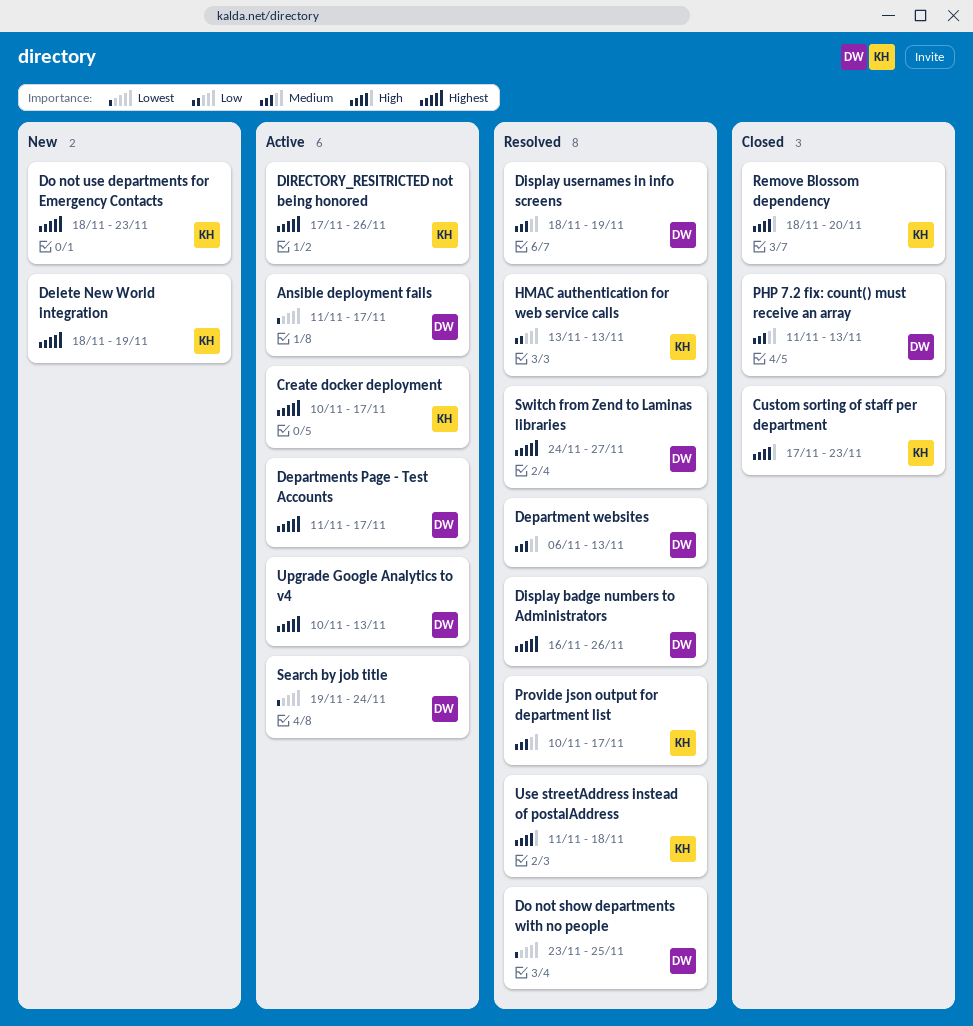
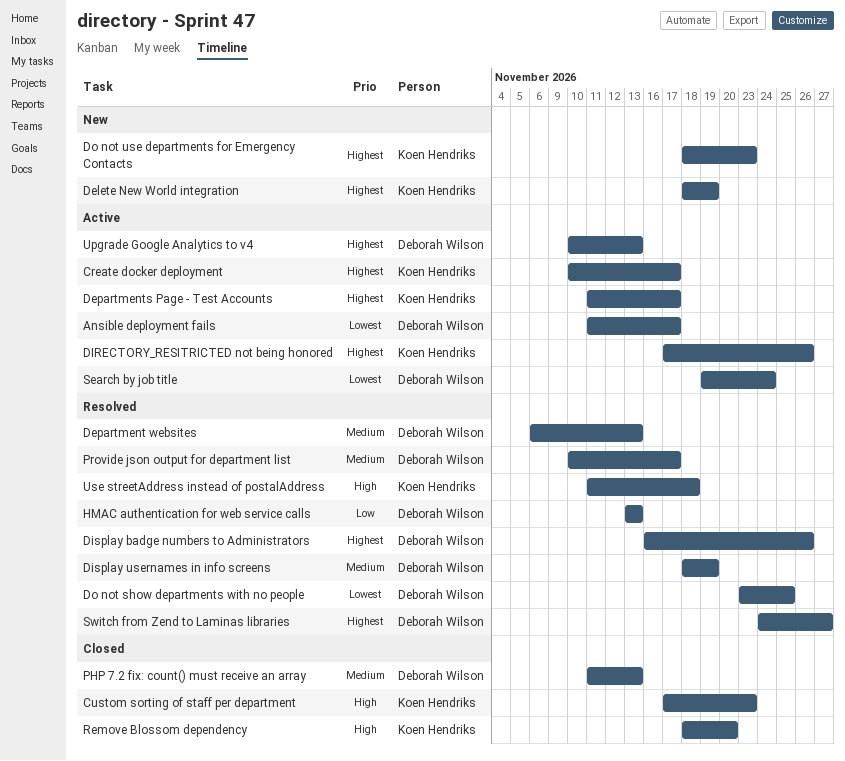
Departments Page - Test Accounts, owner: Deborah Wilson -> Koen Hendriks
HMAC authentication for web service calls, owner: Koen Hendriks -> Deborah Wilson
Provide json output for department list, owner: Koen Hendriks -> Deborah Wilson

